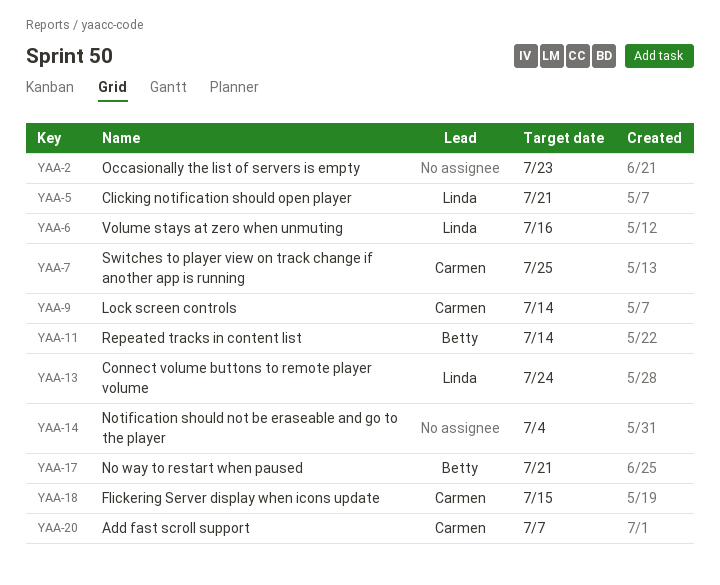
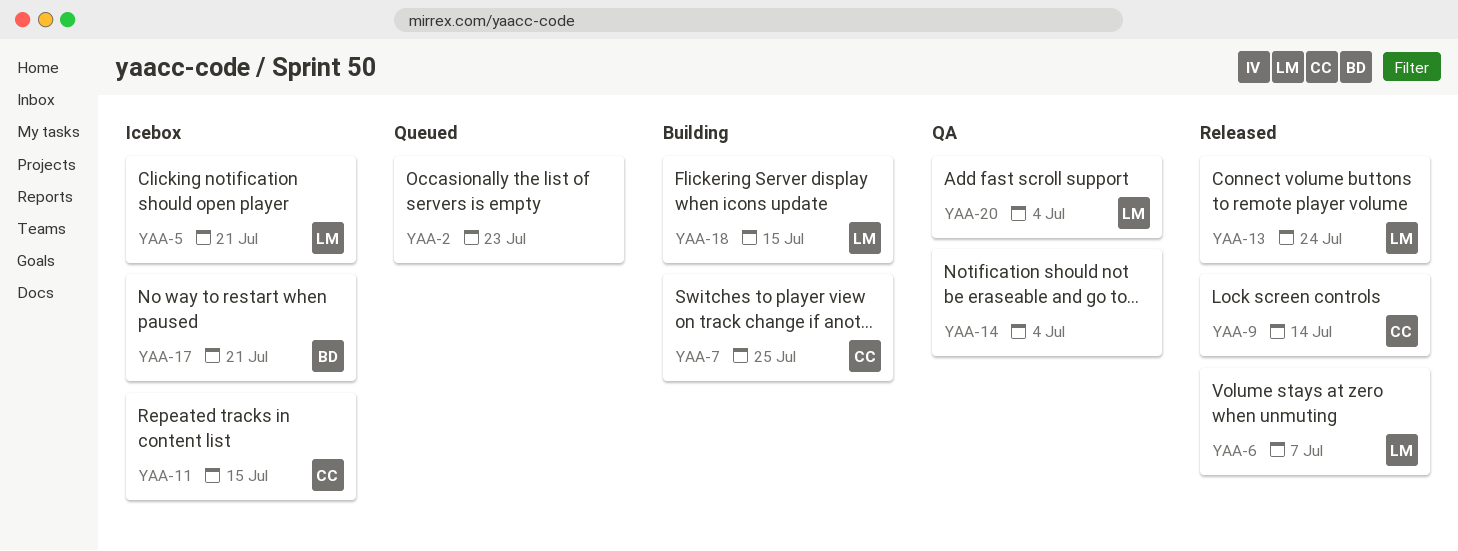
YAA-6, due: Jul 16 -> Jul 7
YAA-11, owner: Betty -> Carmen
YAA-11, due: Jul 14 -> Jul 15
YAA-18, owner: Carmen -> Linda
YAA-20, owner: Carmen -> Linda
YAA-20, due: Jul 7 -> Jul 4

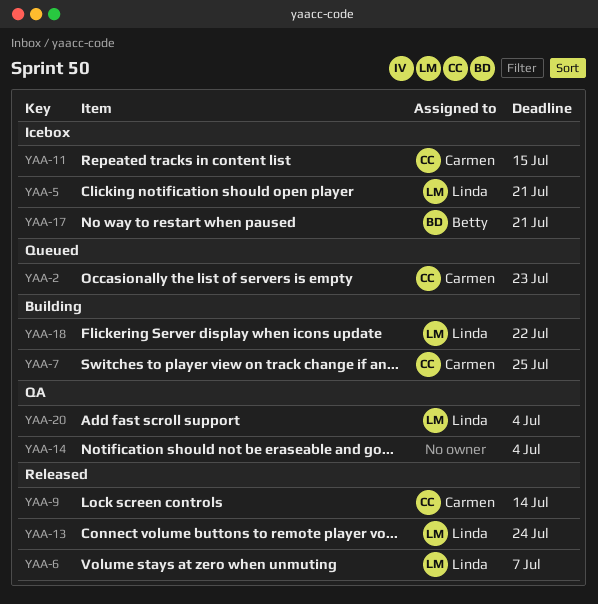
YAA-2, owner: none -> Carmen
YAA-18, due: Jul 15 -> Jul 22

